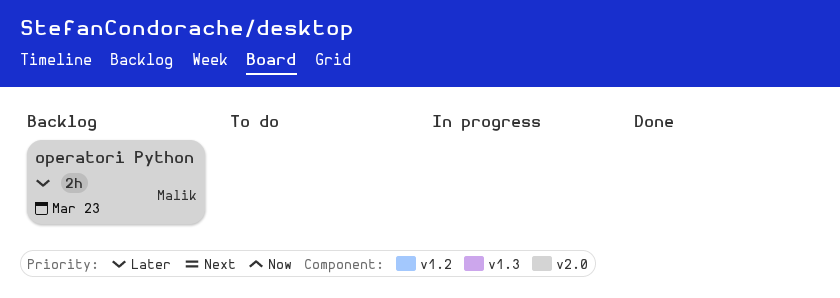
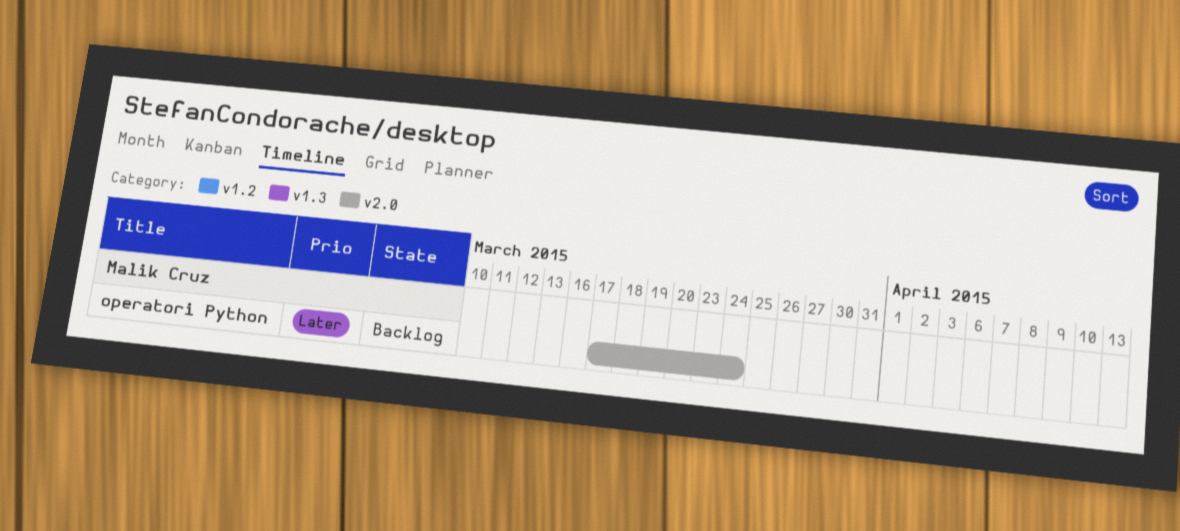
operatori Python, due: Mar 23 -> Mar 24

